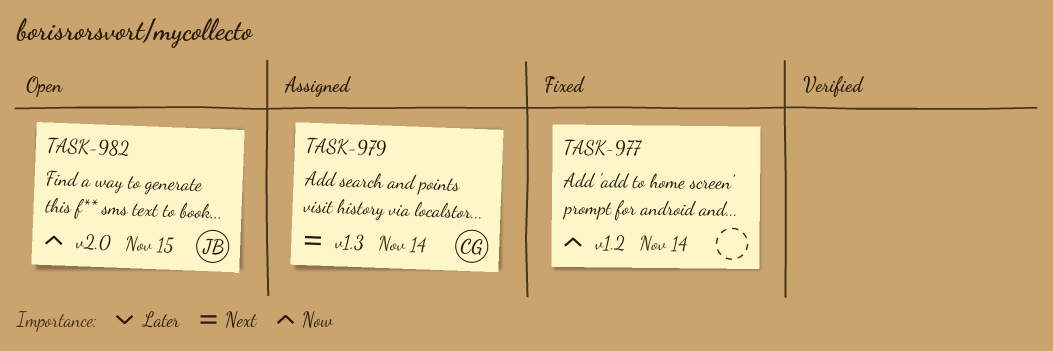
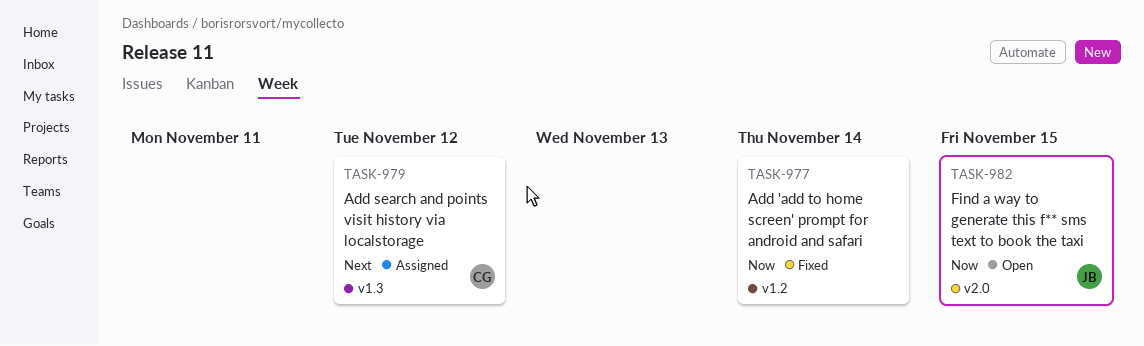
TASK-979, due: Nov 14 -> Nov 12

